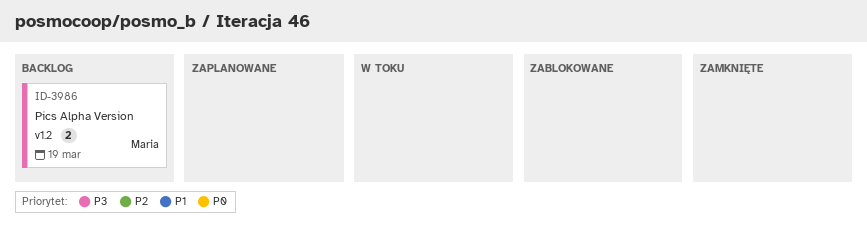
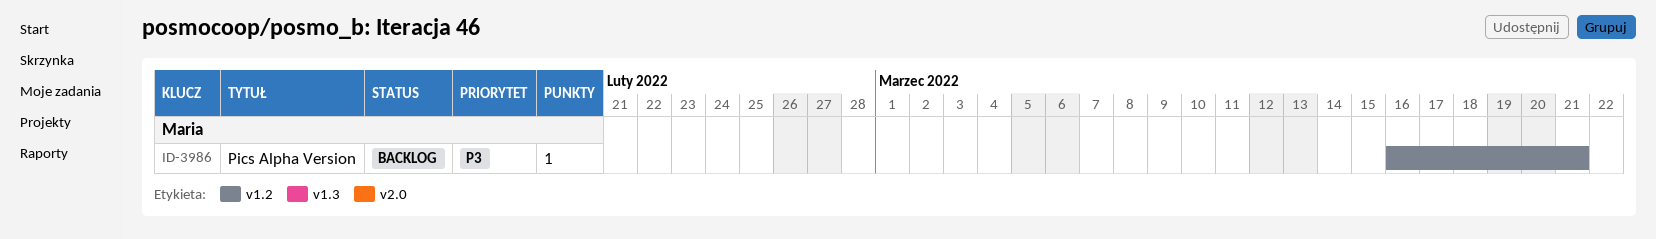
ID-3986, estimate: 2 -> 1
ID-3986, due: Mar 19 -> Mar 21

